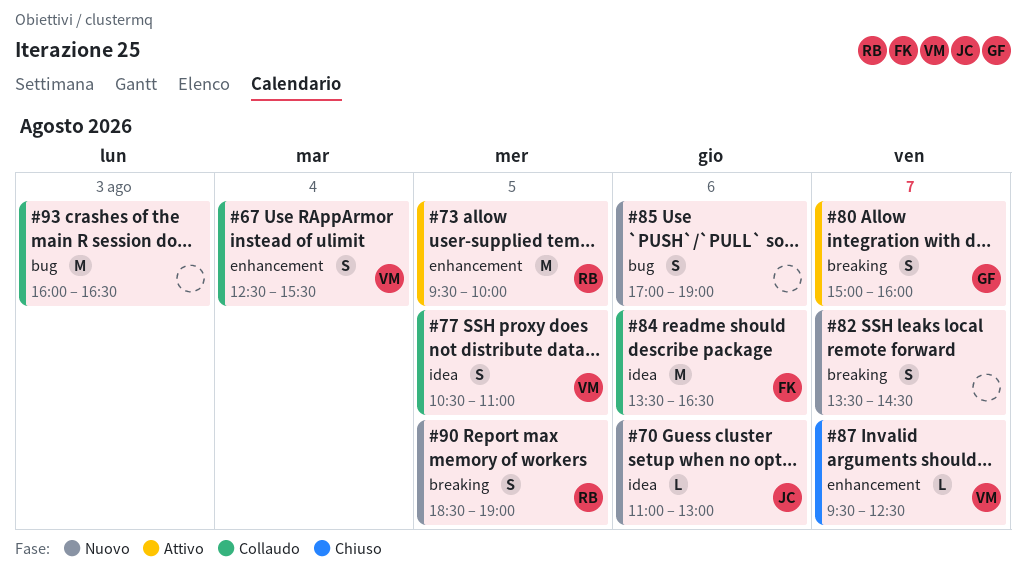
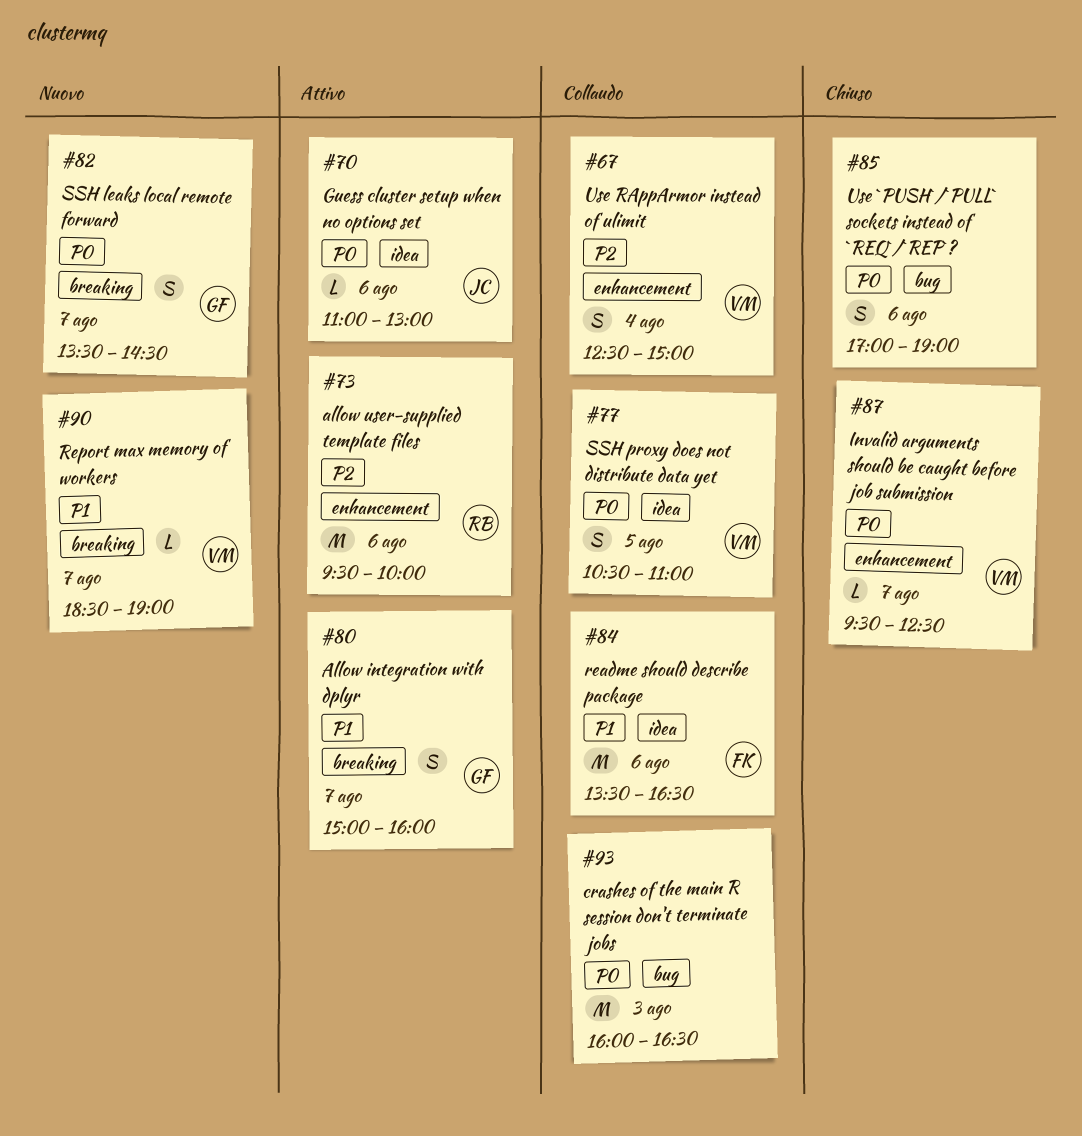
#67, ends: 15:30 -> 15:00
#70, status: Nuovo -> Attivo
#73, day: Aug 5 -> Aug 6
#82, owner: none -> GF
#85, status: Nuovo -> Chiuso
#90, owner: RB -> VM
#90, estimate: S -> L
#90, day: Aug 5 -> Aug 7

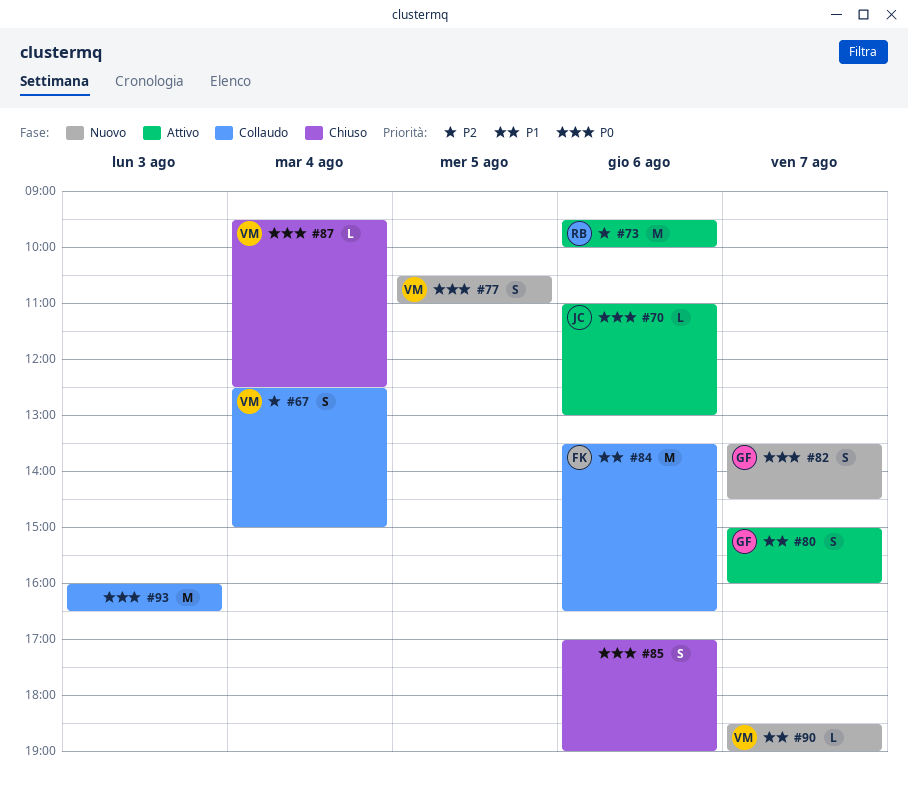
#77, status: Collaudo -> Nuovo
#87, day: Aug 7 -> Aug 4

